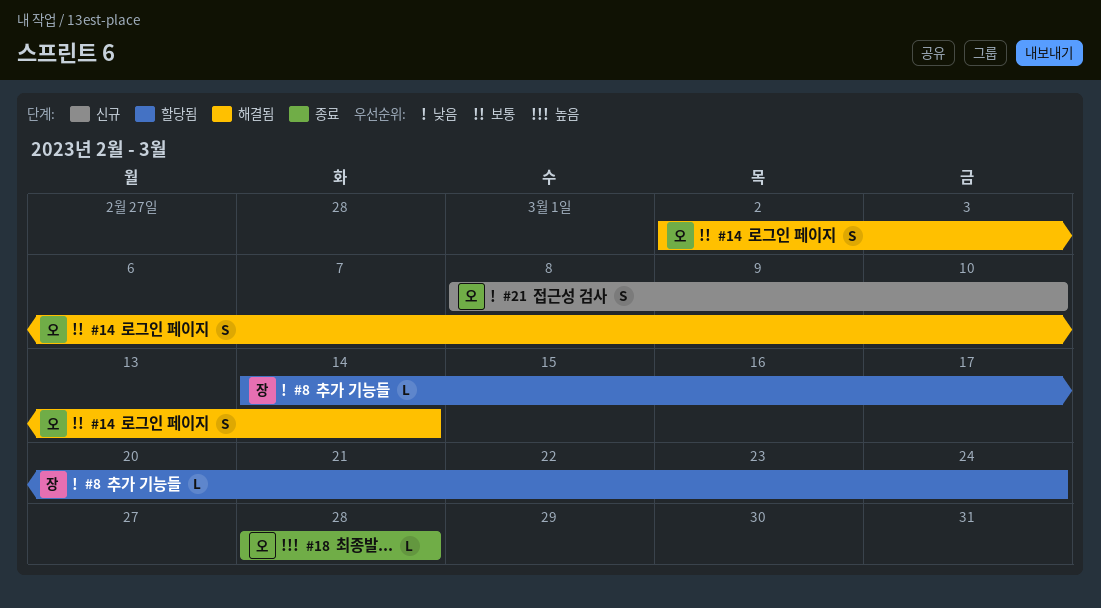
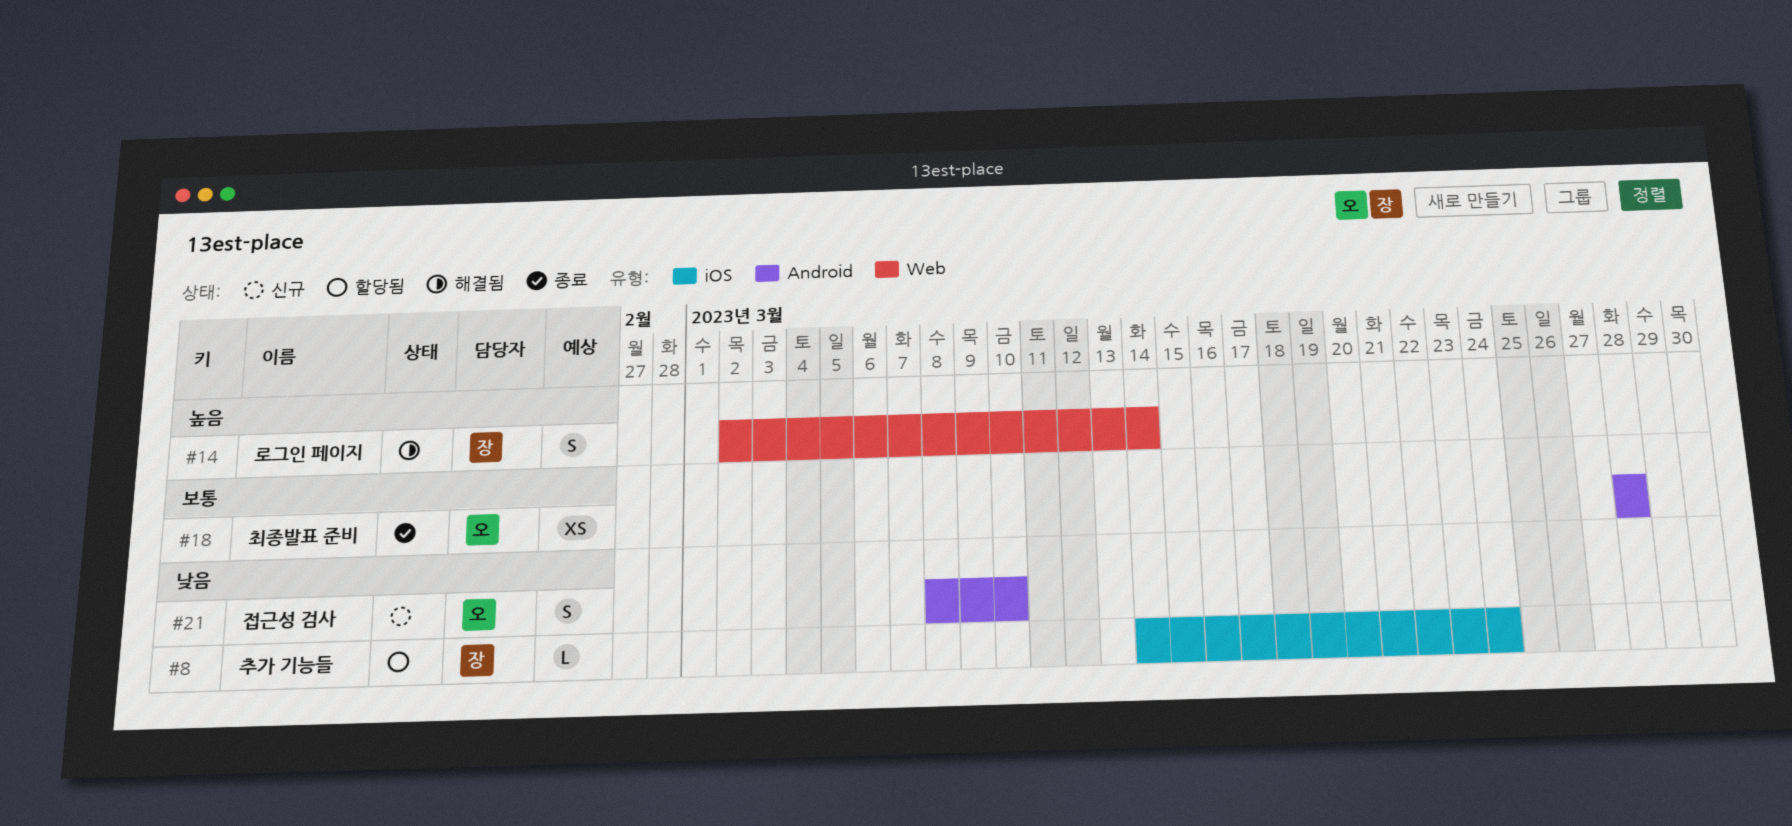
#14, owner: 오 -> 장
#14, priority: 보통 -> 높음
#18, priority: 높음 -> 보통
#18, estimate: L -> XS

